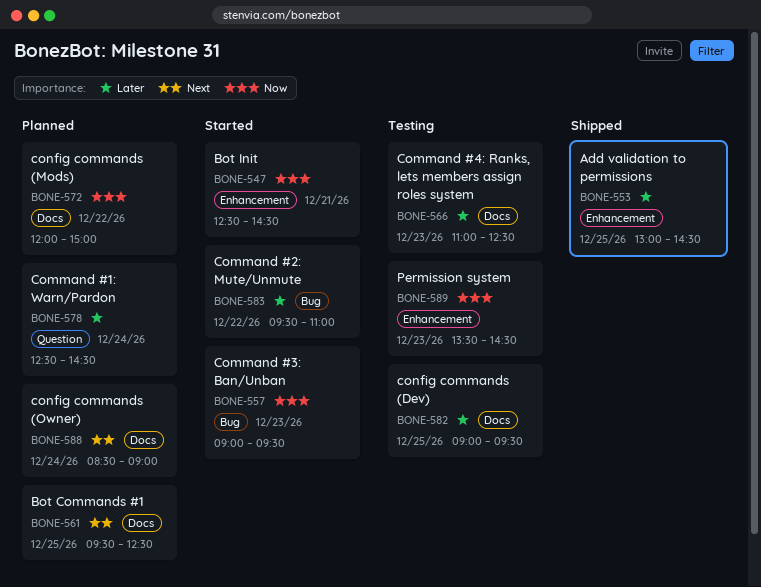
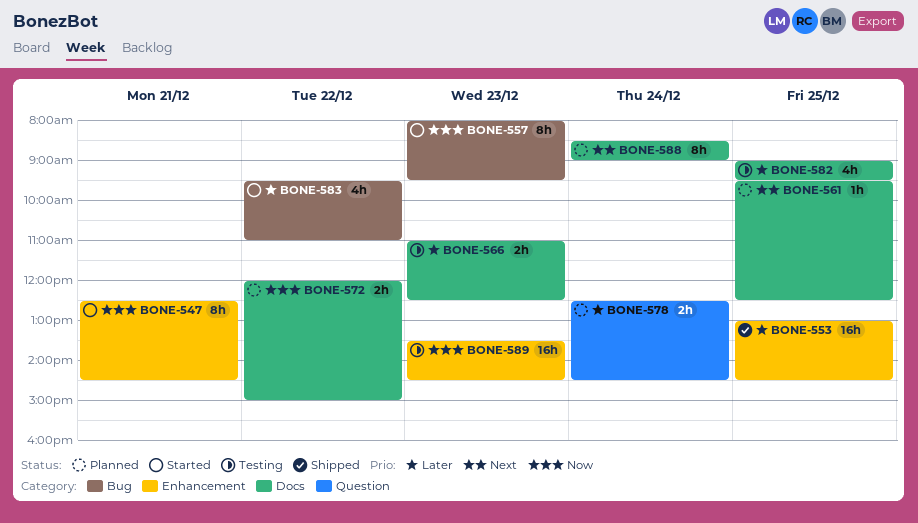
BONE-557, begins: 09:00 -> 08:00

